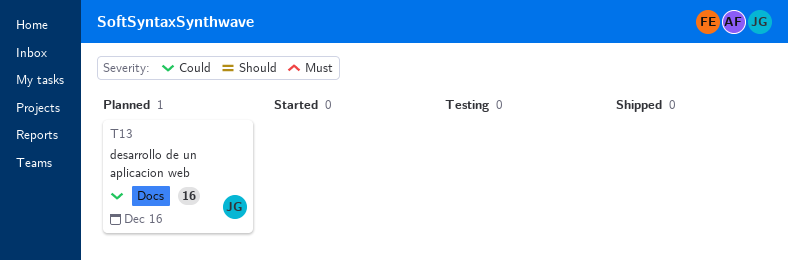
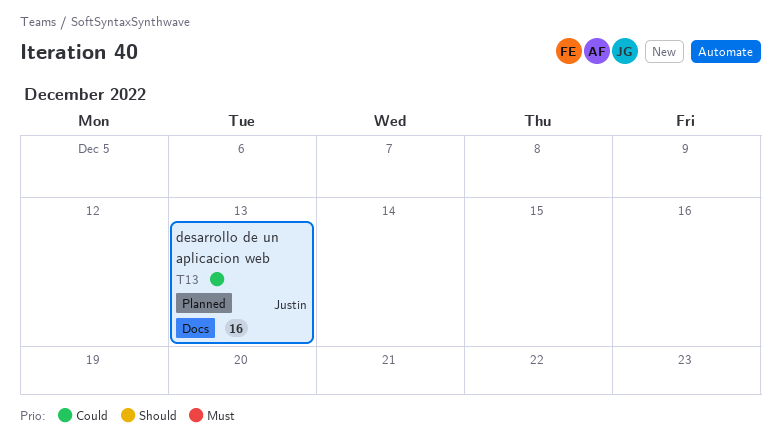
T13, due: Dec 16 -> Dec 13

